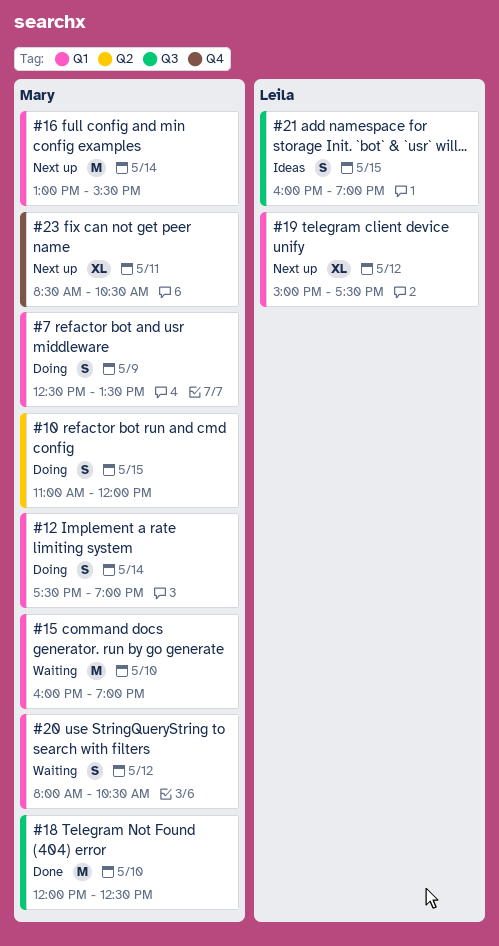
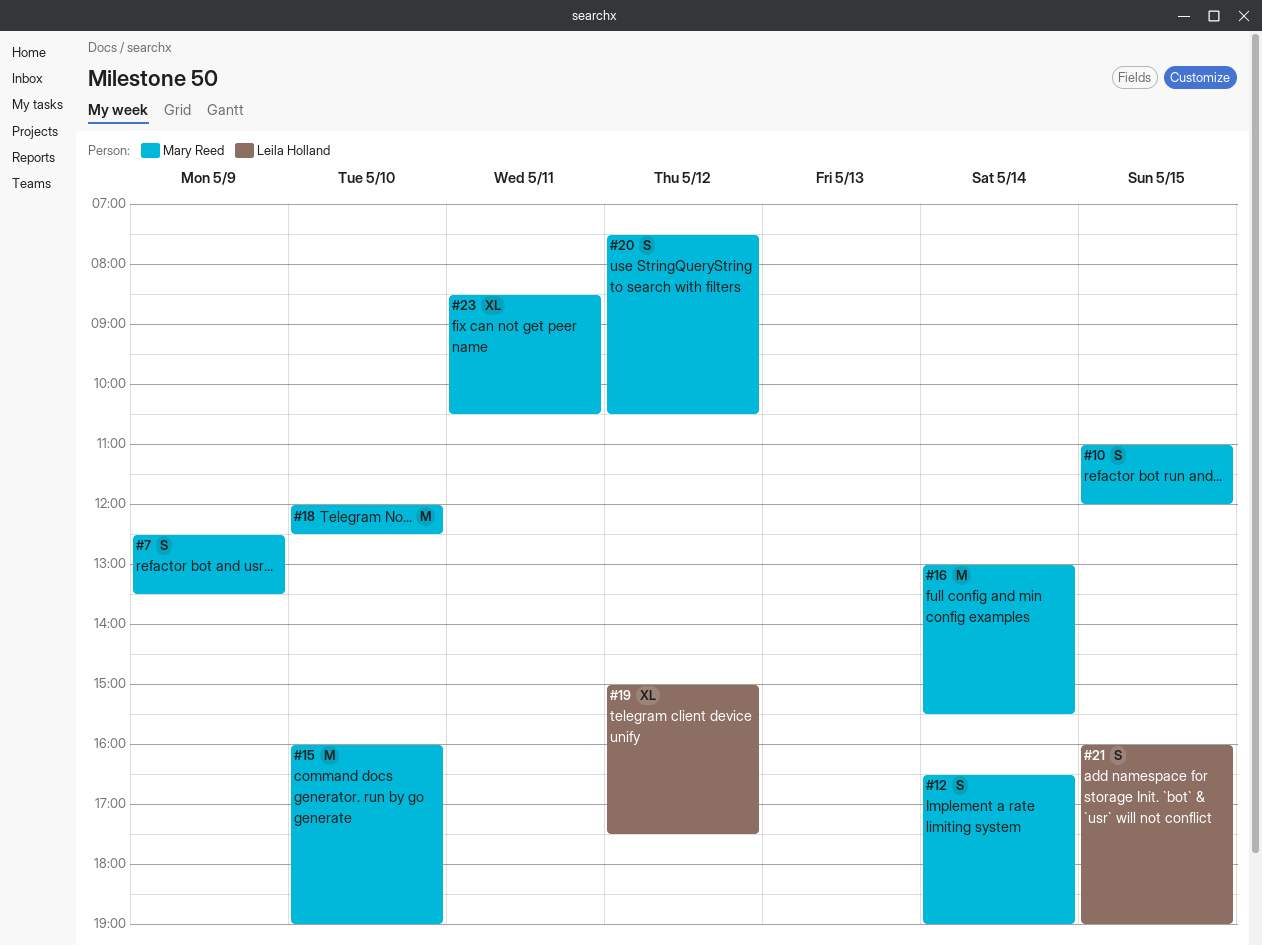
#12, begins: 17:30 -> 16:30
#20, begins: 08:00 -> 07:30

